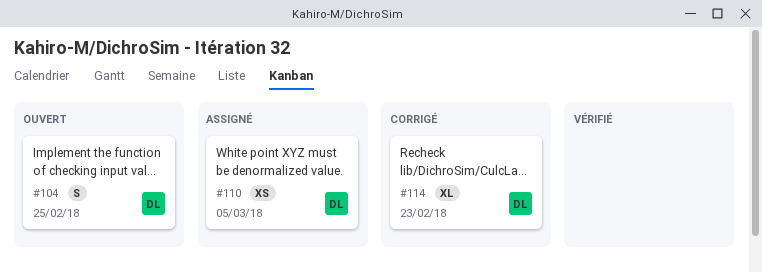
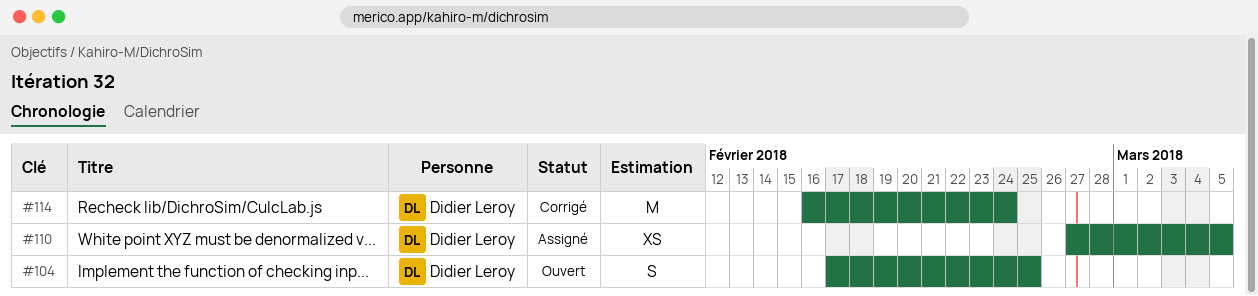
#114, estimate: XL -> M
#114, due: Feb 23 -> Feb 24

